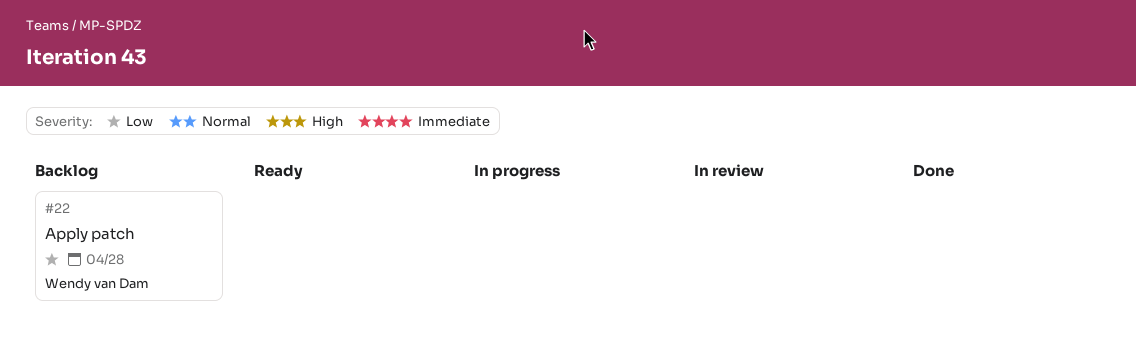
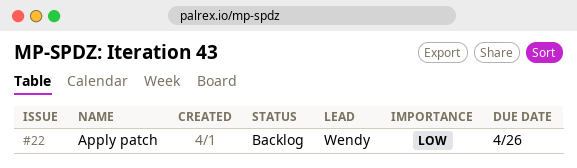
#22, due: Apr 28 -> Apr 26

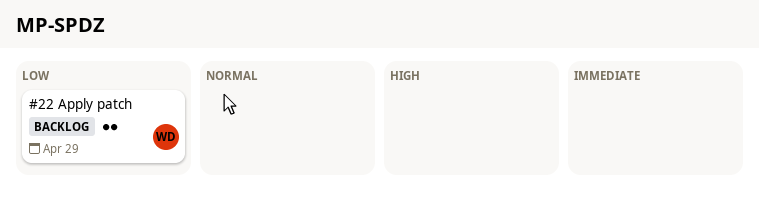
#22, due: Apr 26 -> Apr 29

